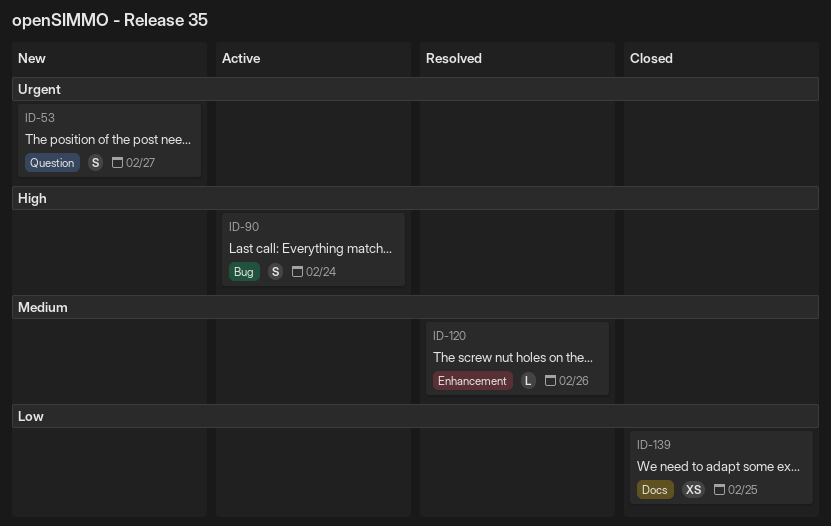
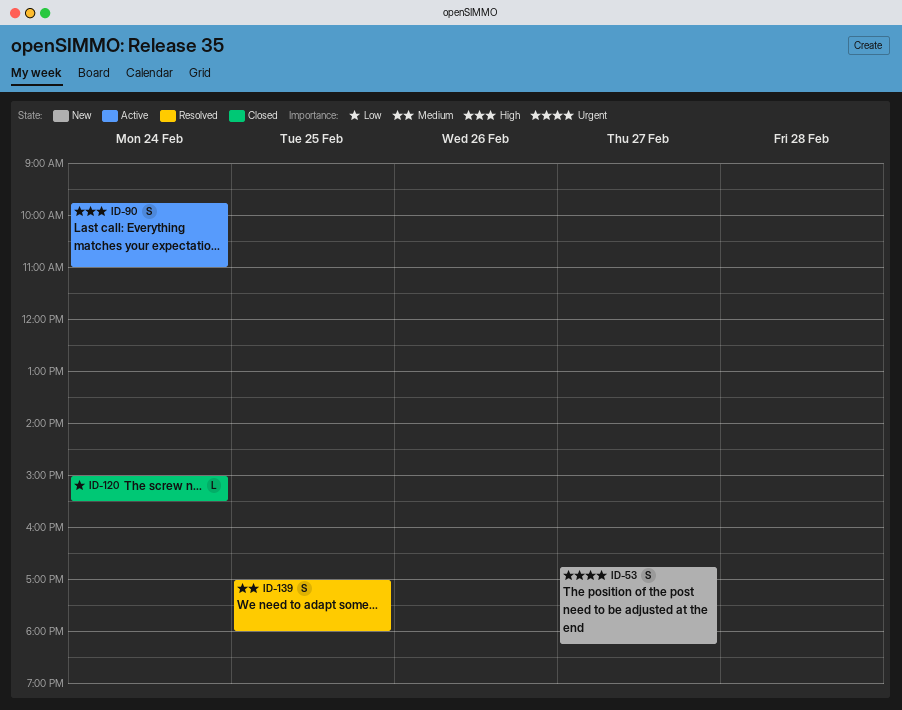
ID-120, status: Resolved -> Closed
ID-120, priority: Medium -> Low
ID-120, day: Feb 26 -> Feb 24
ID-139, status: Closed -> Resolved
ID-139, priority: Low -> Medium
ID-139, estimate: XS -> S

